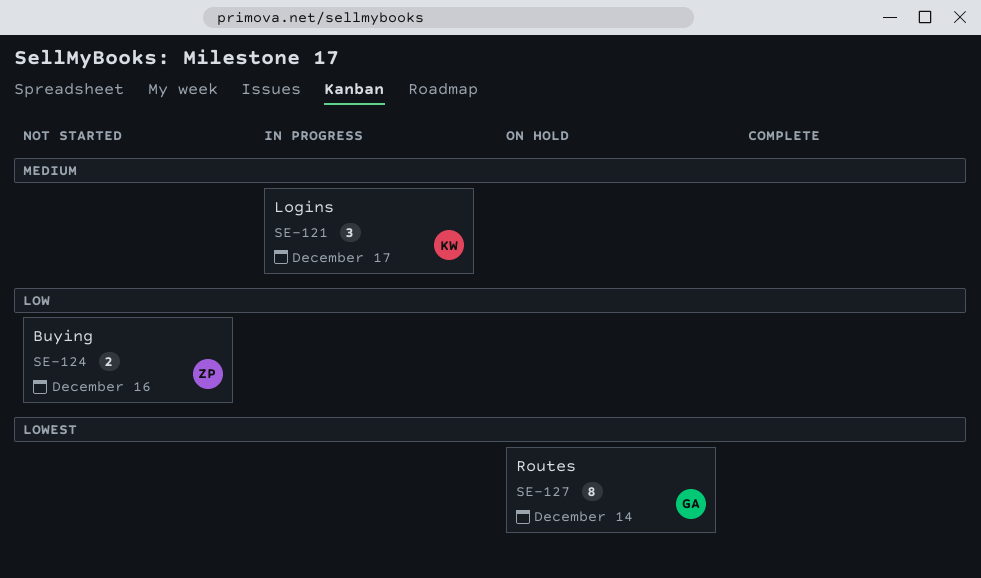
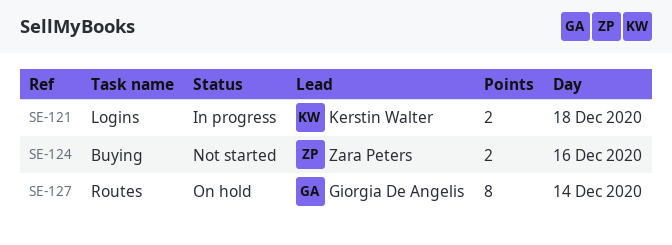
SE-121, estimate: 3 -> 2
SE-121, day: Dec 17 -> Dec 18

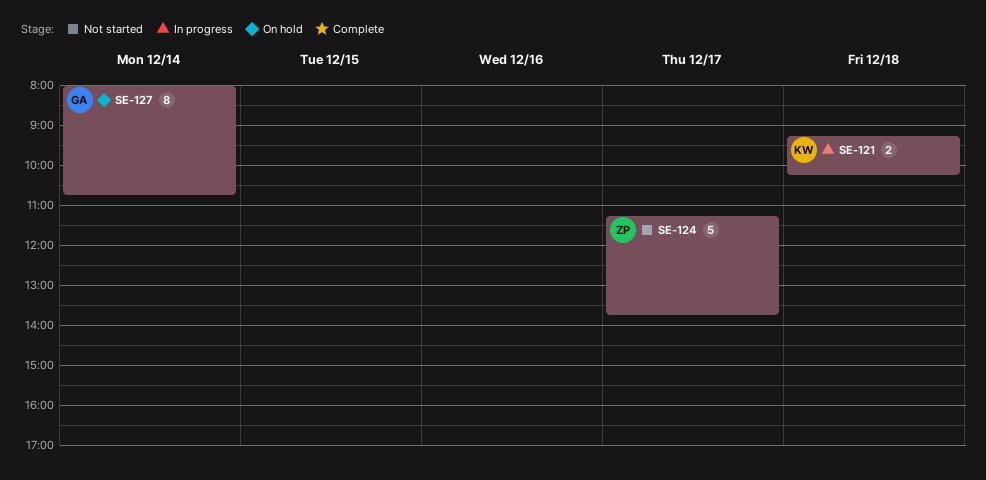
SE-124, estimate: 2 -> 5
SE-124, day: Dec 16 -> Dec 17

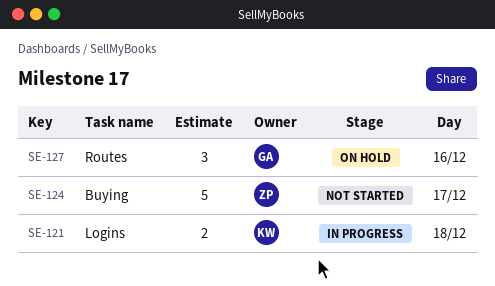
SE-127, estimate: 8 -> 3
SE-127, day: Dec 14 -> Dec 16

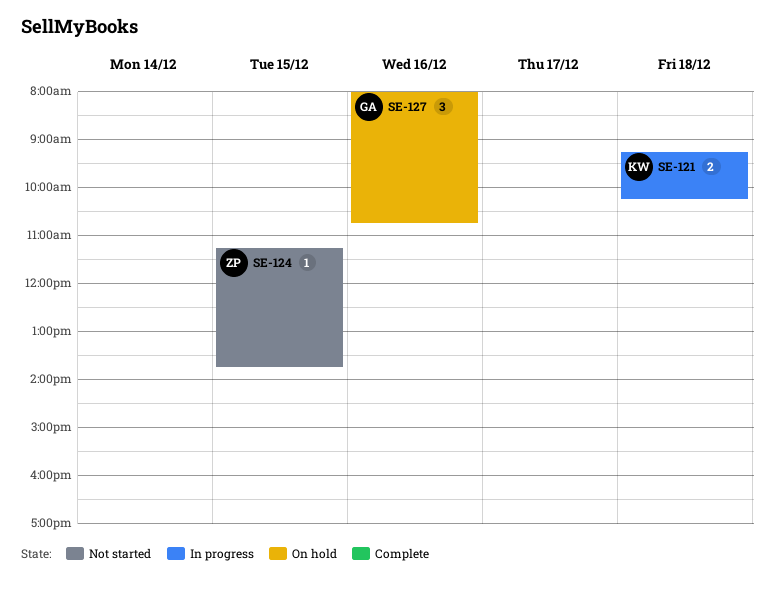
SE-124, estimate: 5 -> 1
SE-124, day: Dec 17 -> Dec 15

